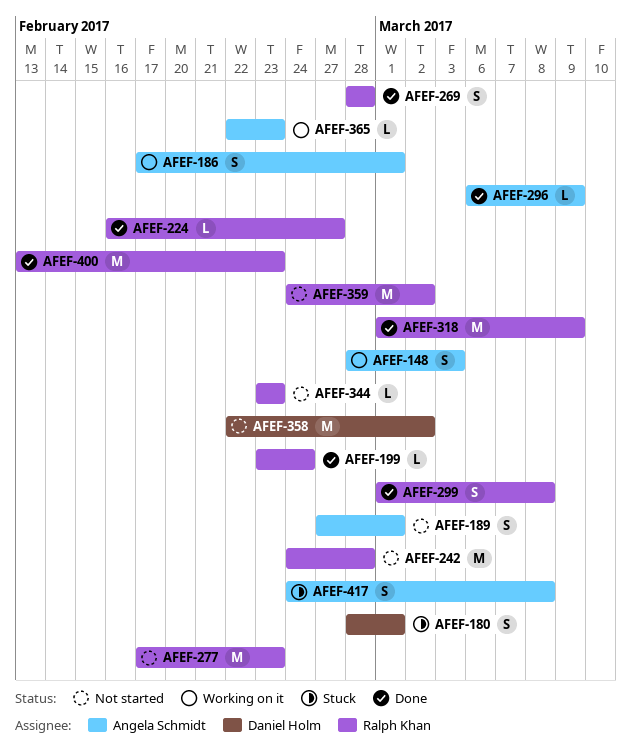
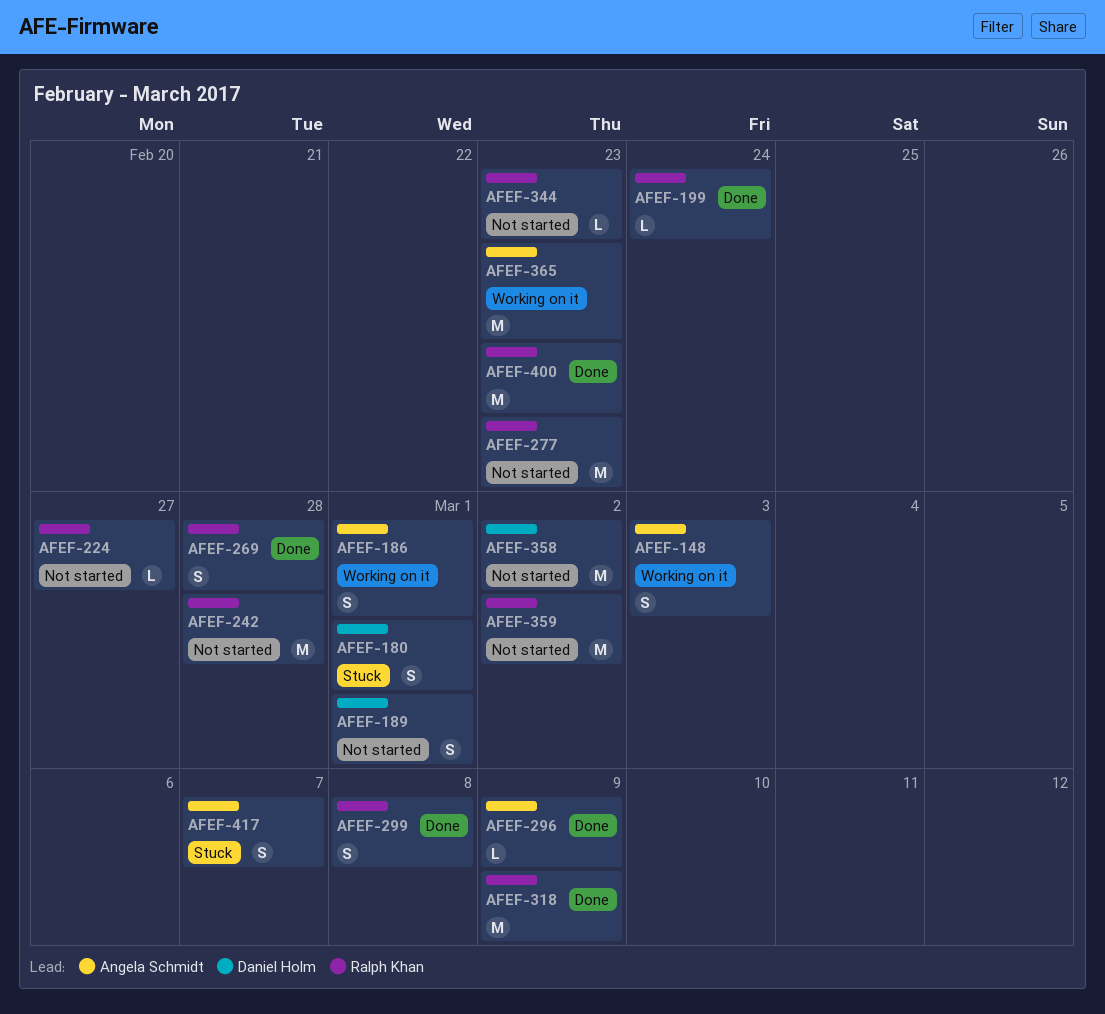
AFEF-189, owner: Angela Schmidt -> Daniel Holm
AFEF-224, status: Done -> Not started
AFEF-365, estimate: L -> M
AFEF-417, due: Mar 8 -> Mar 7

